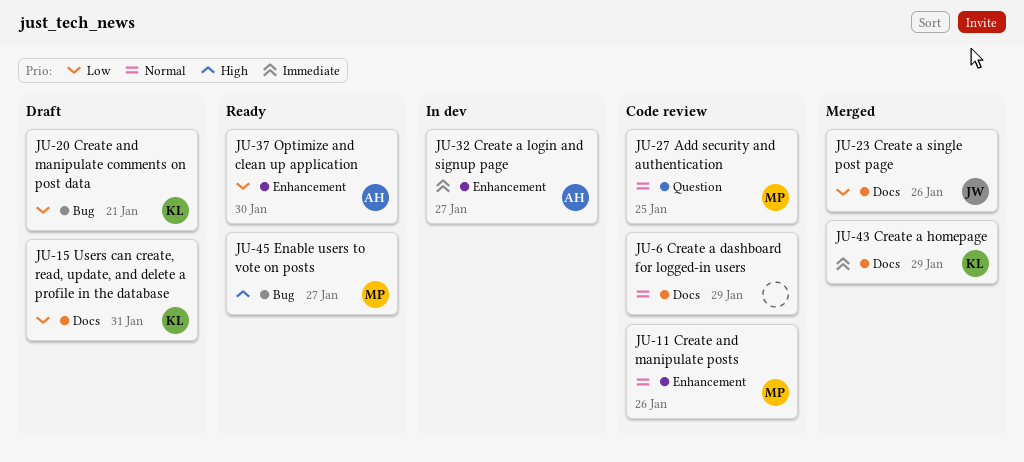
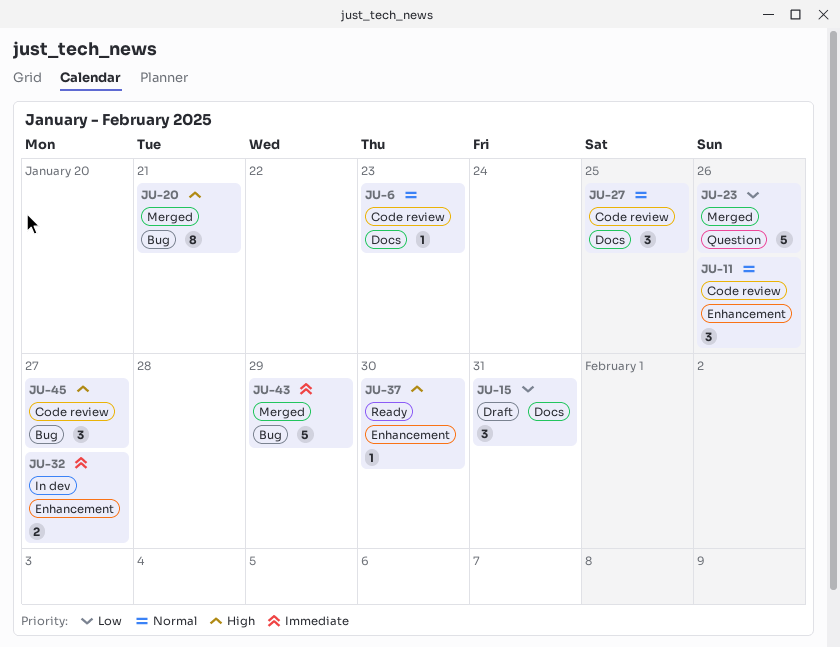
JU-6, due: Jan 29 -> Jan 23
JU-20, status: Draft -> Merged
JU-20, priority: Low -> High
JU-23, label: Docs -> Question
JU-27, label: Question -> Docs
JU-37, priority: Low -> High
JU-43, label: Docs -> Bug
JU-45, status: Ready -> Code review

